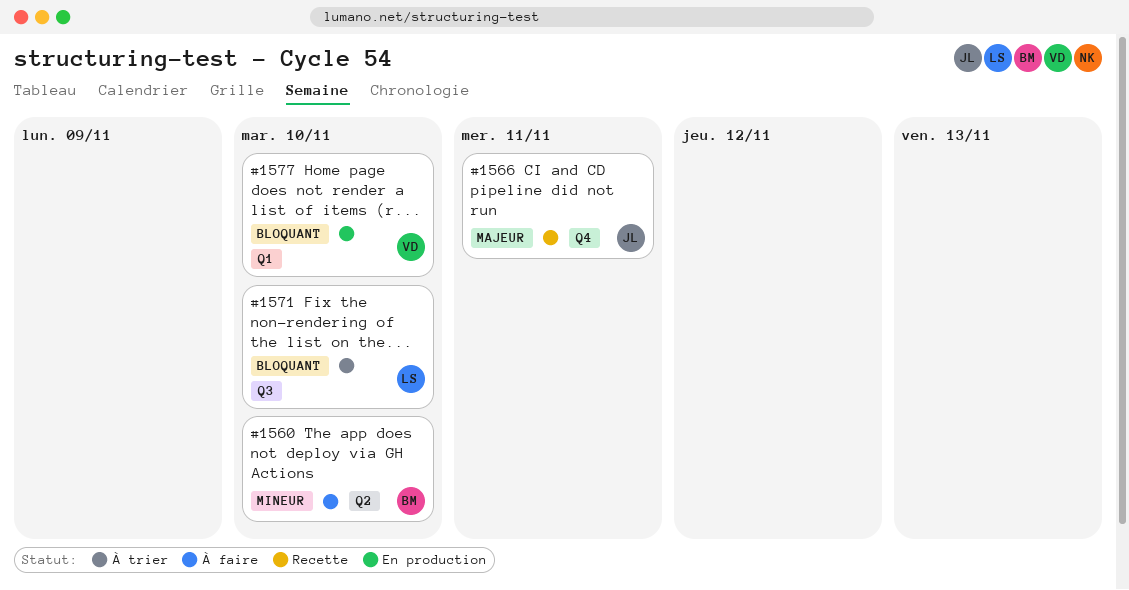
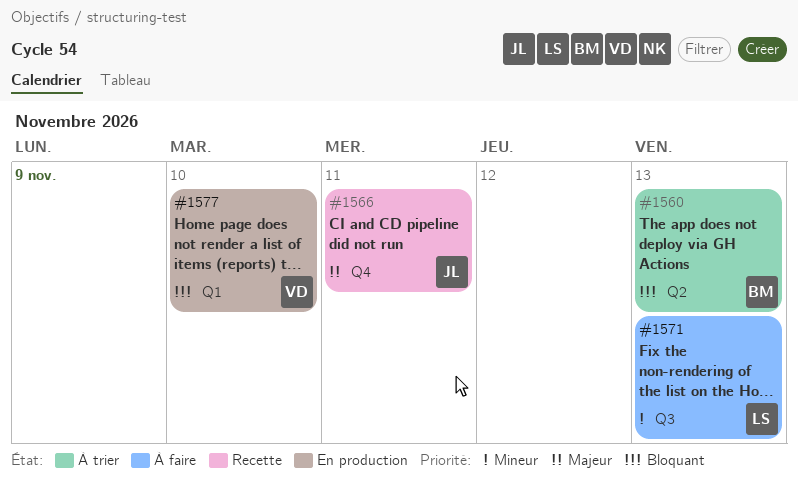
#1560, status: À faire -> À trier
#1560, priority: Mineur -> Bloquant
#1560, due: Nov 10 -> Nov 13
#1571, status: À trier -> À faire
#1571, priority: Bloquant -> Mineur
#1571, due: Nov 10 -> Nov 13

